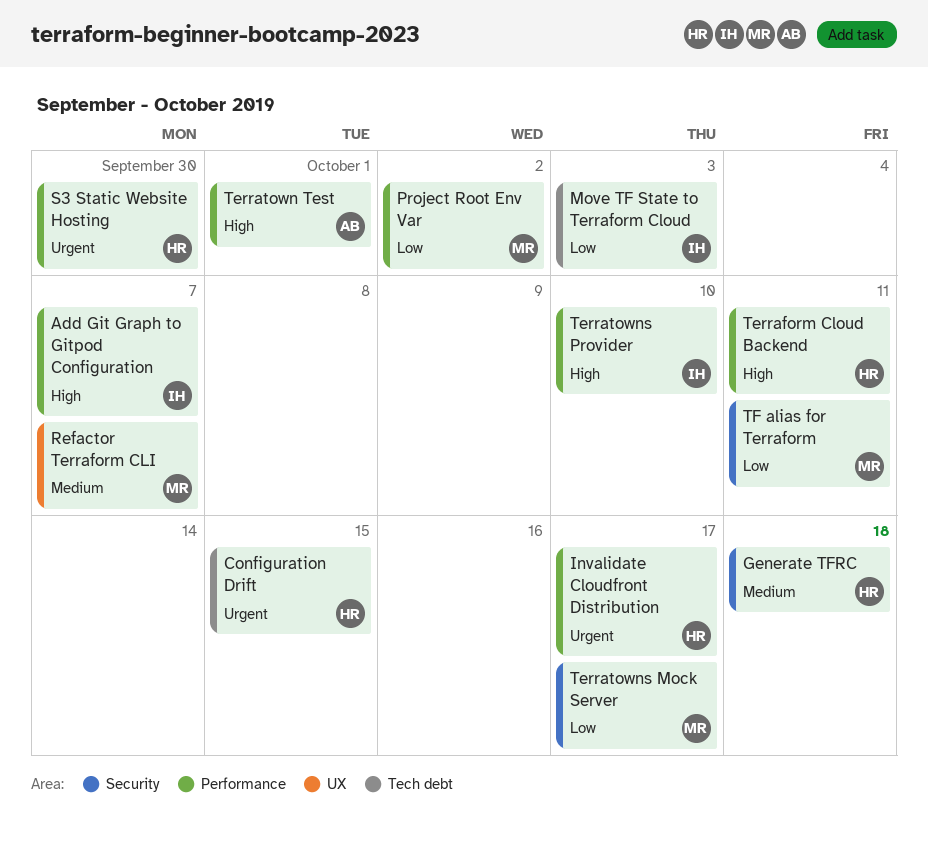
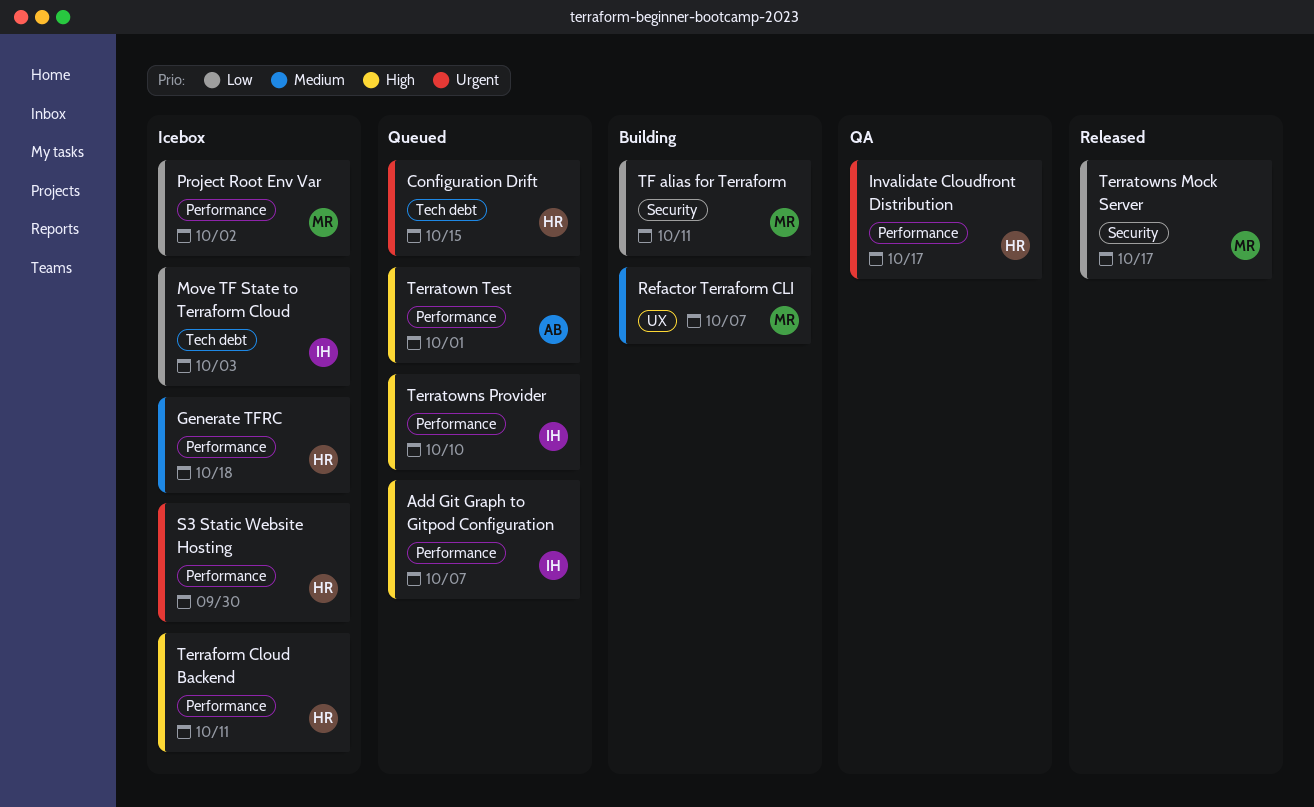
Generate TFRC, label: Security -> Performance

